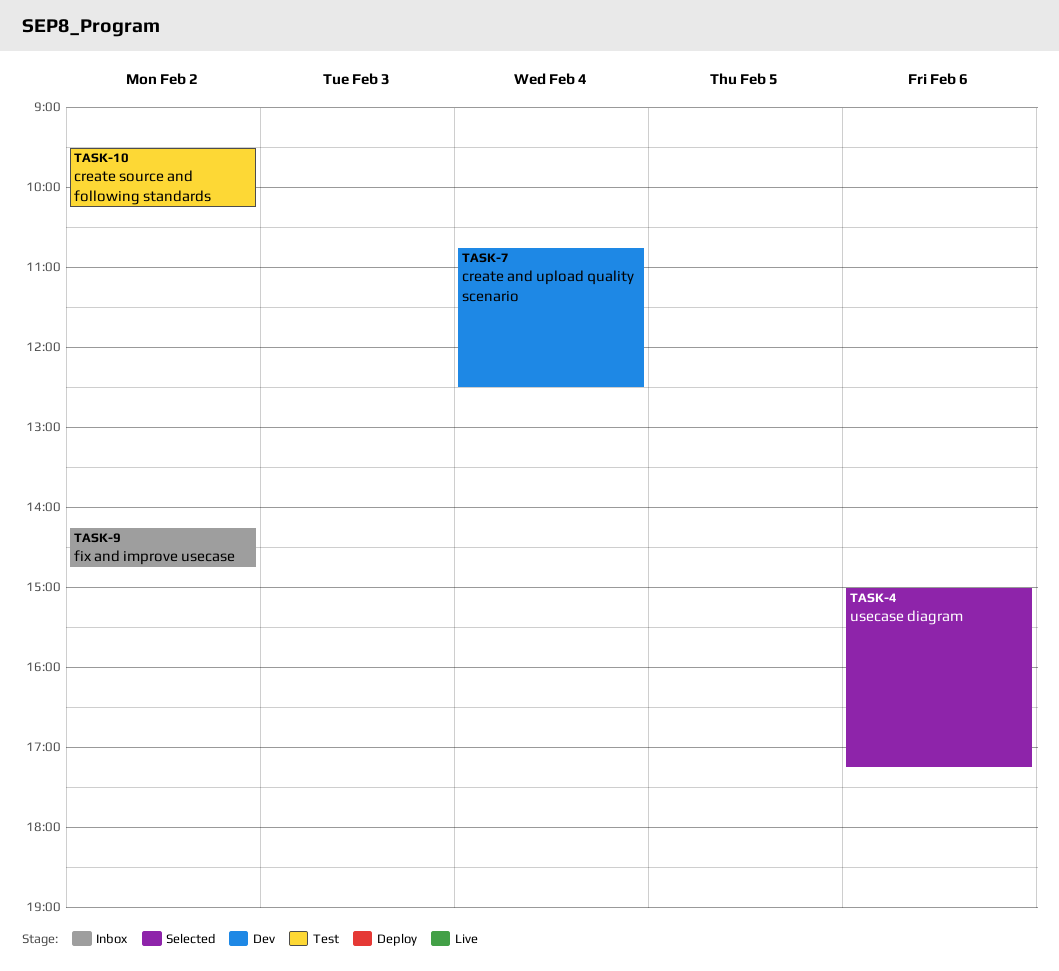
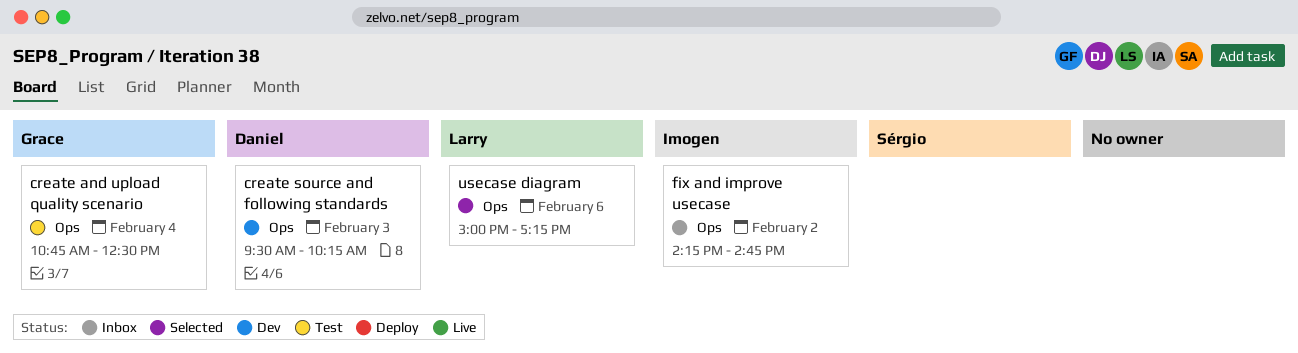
create and upload quality scenario, status: Dev -> Test
create source and following standards, status: Test -> Dev
create source and following standards, day: Feb 2 -> Feb 3

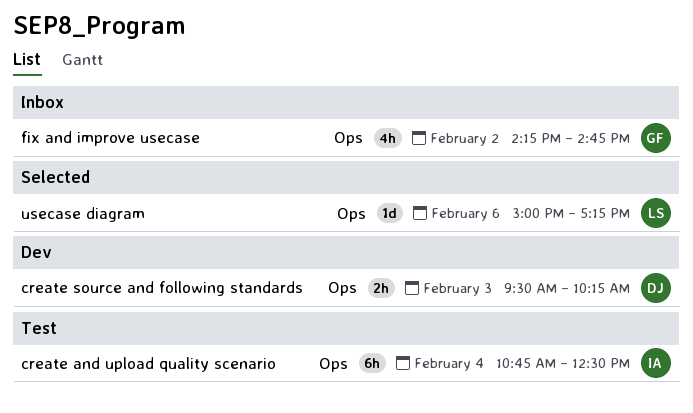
create and upload quality scenario, owner: Grace -> Imogen
fix and improve usecase, owner: Imogen -> Grace

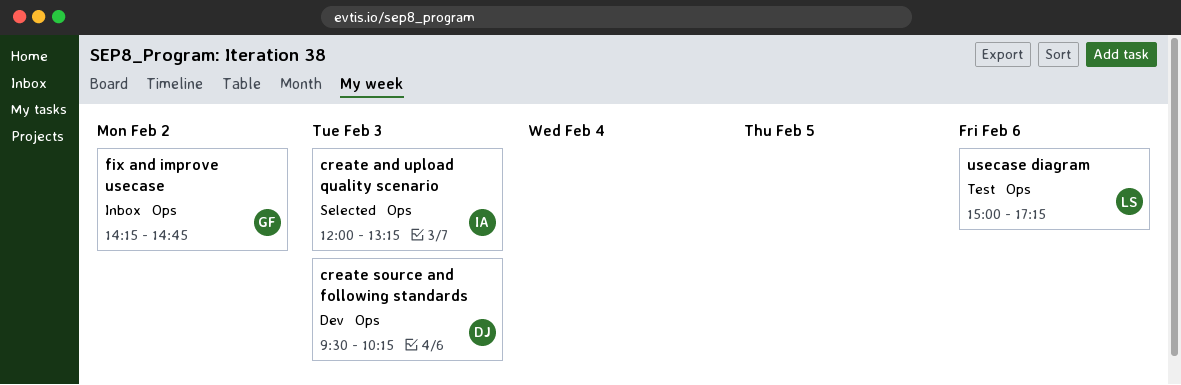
create and upload quality scenario, status: Test -> Selected
create and upload quality scenario, day: Feb 4 -> Feb 3
create and upload quality scenario, begins: 10:45 -> 12:00
create and upload quality scenario, ends: 12:30 -> 13:15
usecase diagram, status: Selected -> Test

